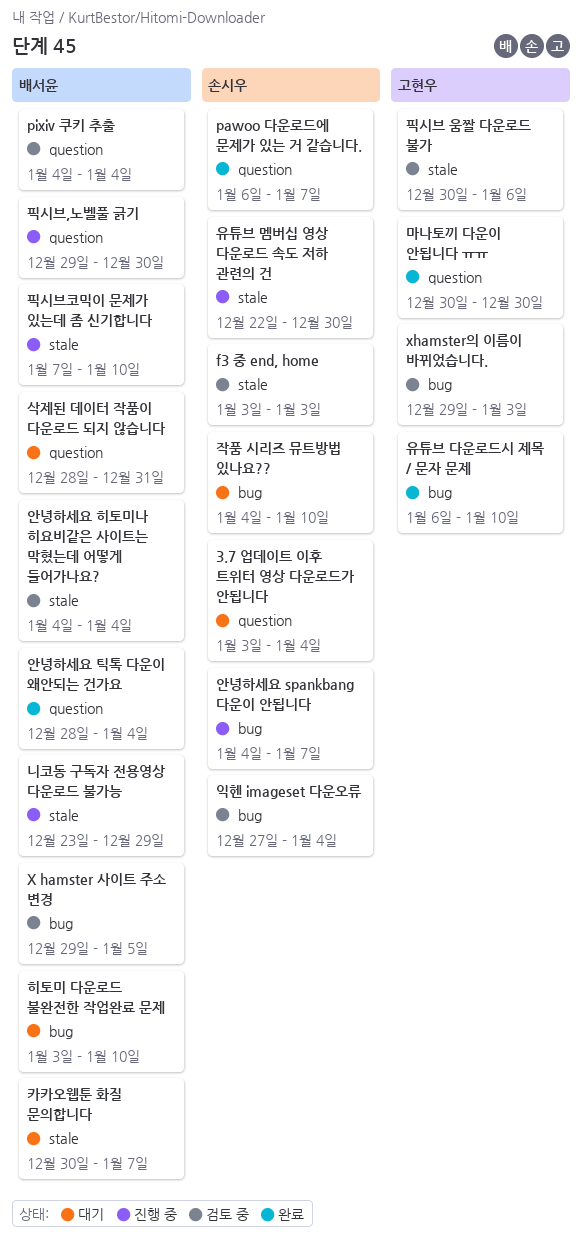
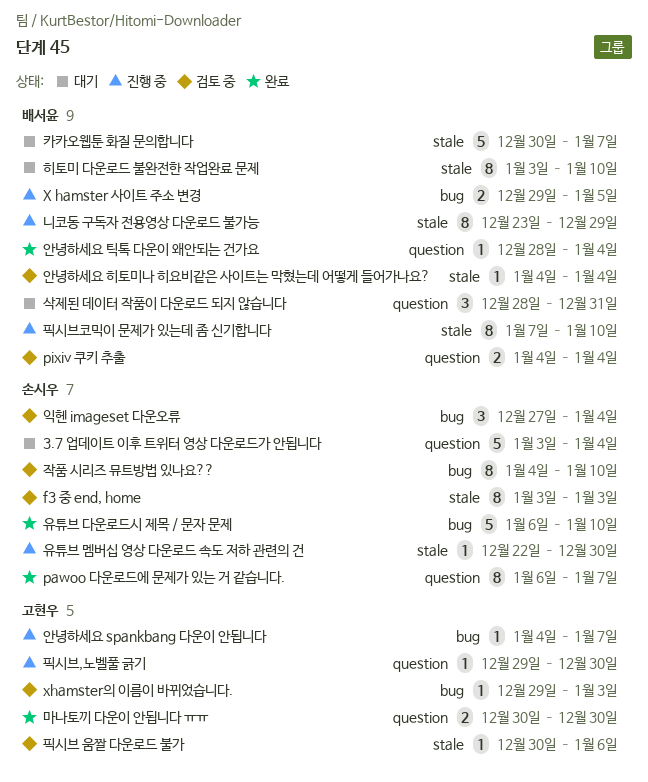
X hamster 사이트 주소 변경, status: 검토 중 -> 진행 중
안녕하세요 spankbang 다운이 안됩니다, owner: 손시우 -> 고현우
유튜브 다운로드시 제목 / 문자 문제, owner: 고현우 -> 손시우
작품 시리즈 뮤트방법 있나요??, status: 대기 -> 검토 중
픽시브,노벨풀 긁기, owner: 배서윤 -> 고현우
히토미 다운로드 불완전한 작업완료 문제, label: bug -> stale

